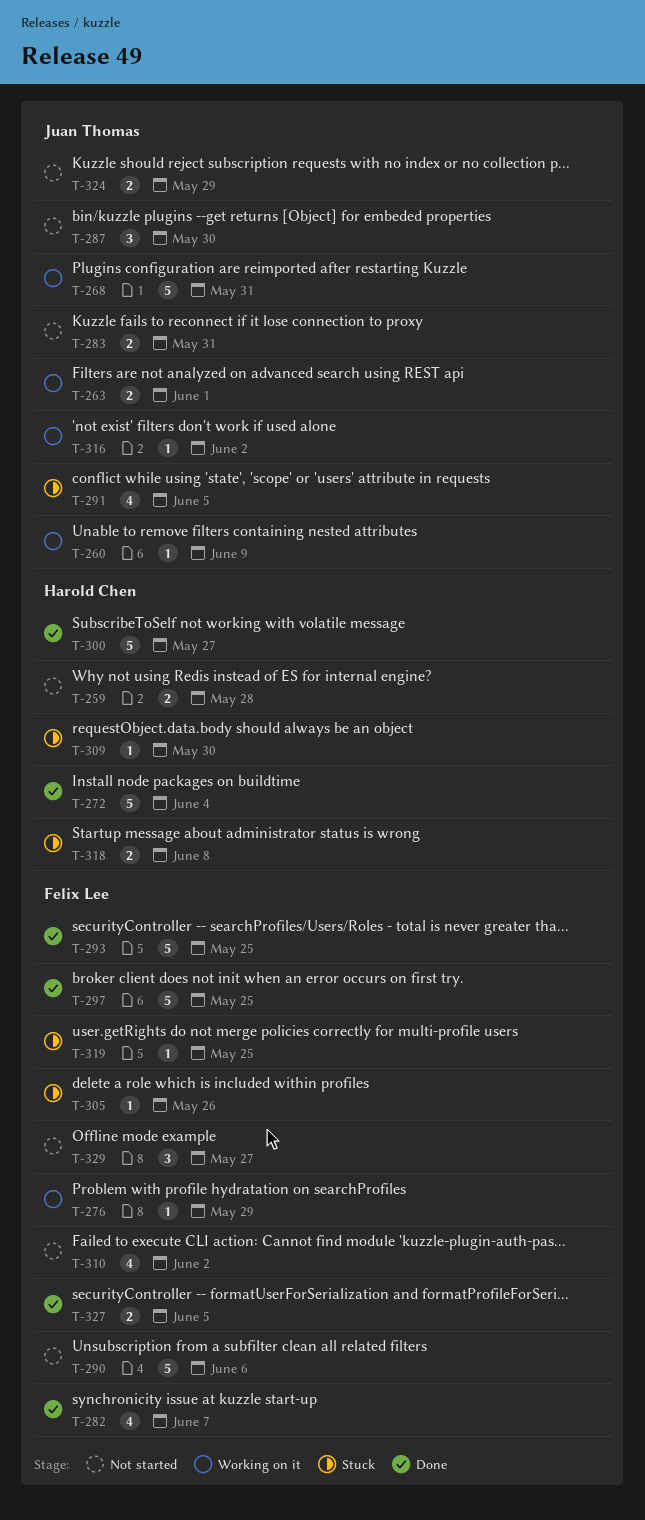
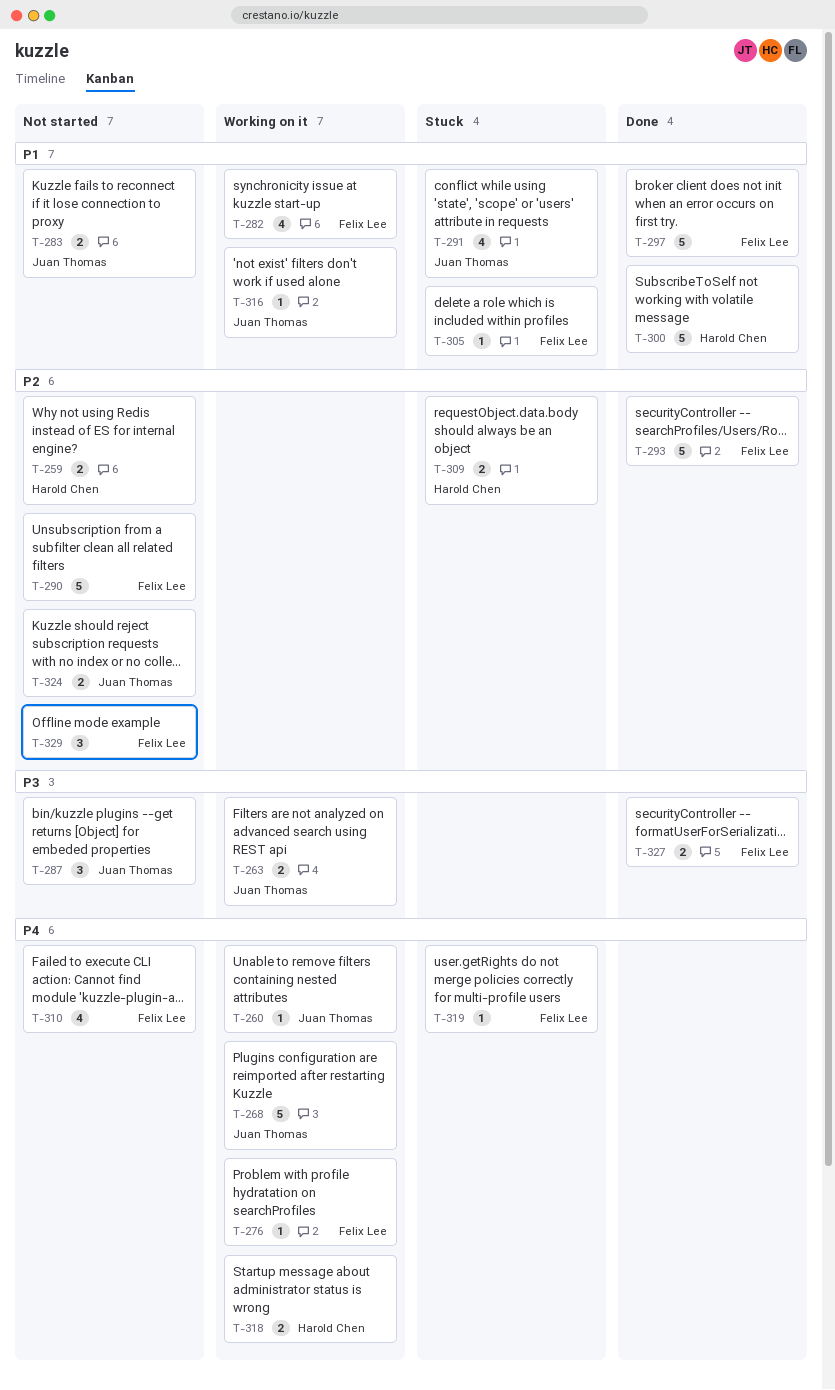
T-272: present -> none
T-282, status: Done -> Working on it
T-309, estimate: 1 -> 2
T-318, status: Stuck -> Working on it

